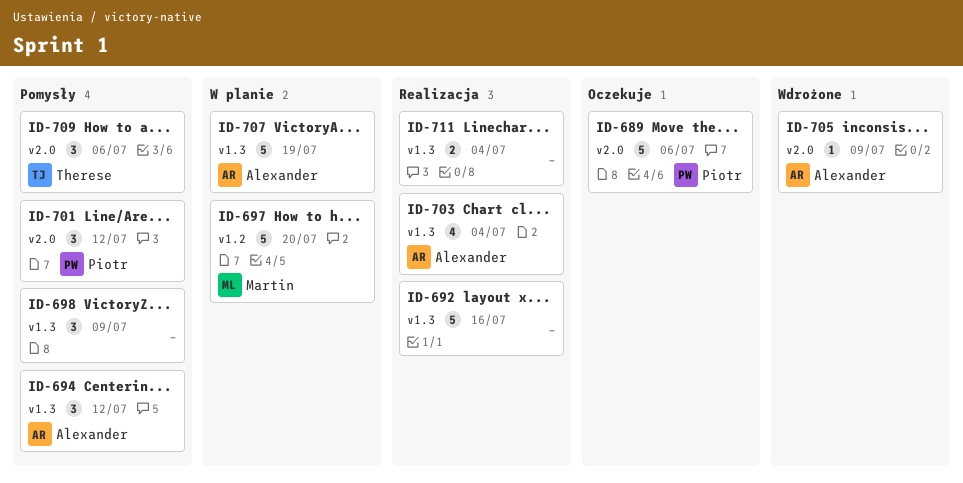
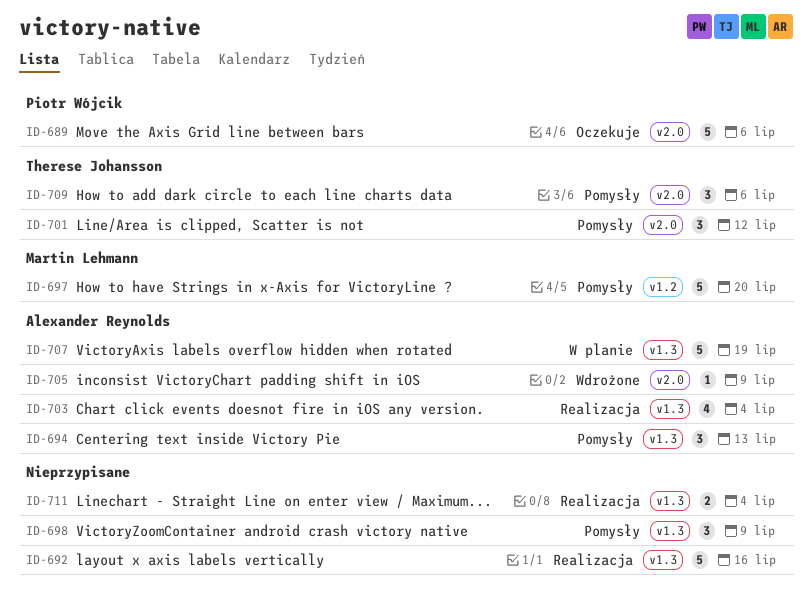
ID-694, due: Jul 12 -> Jul 13
ID-697, status: W planie -> Pomysły
ID-701, owner: Piotr Wójcik -> Therese Johansson

